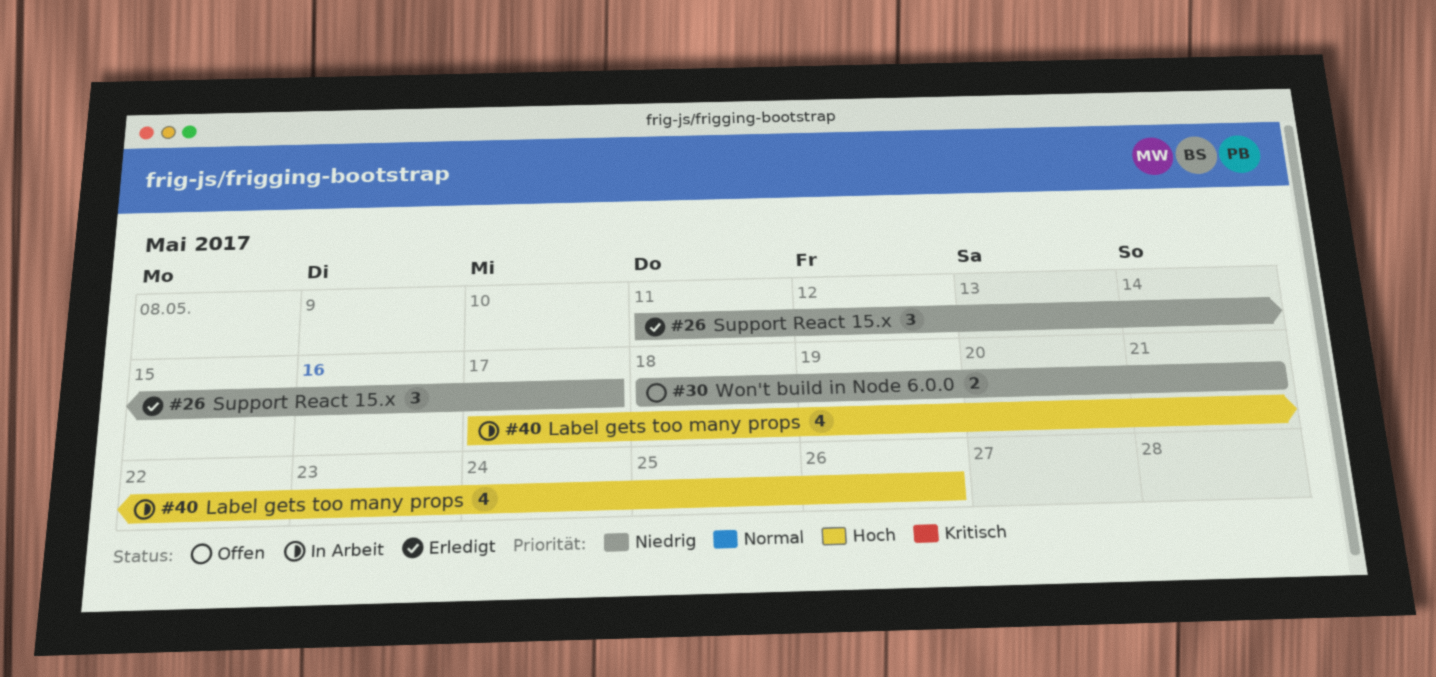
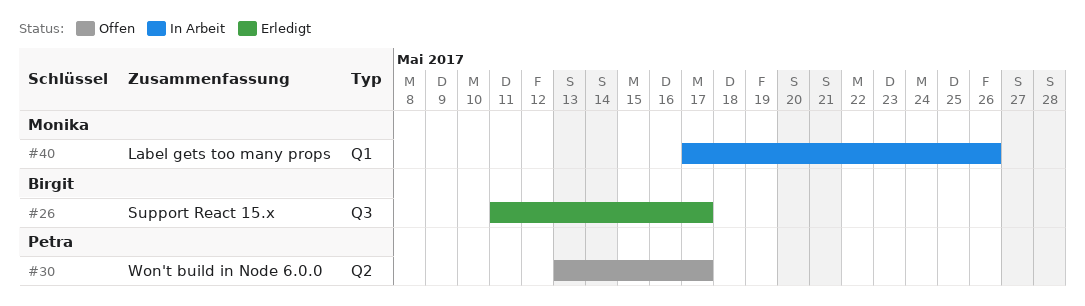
#30, start: May 18 -> May 13
#30, due: May 21 -> May 17

